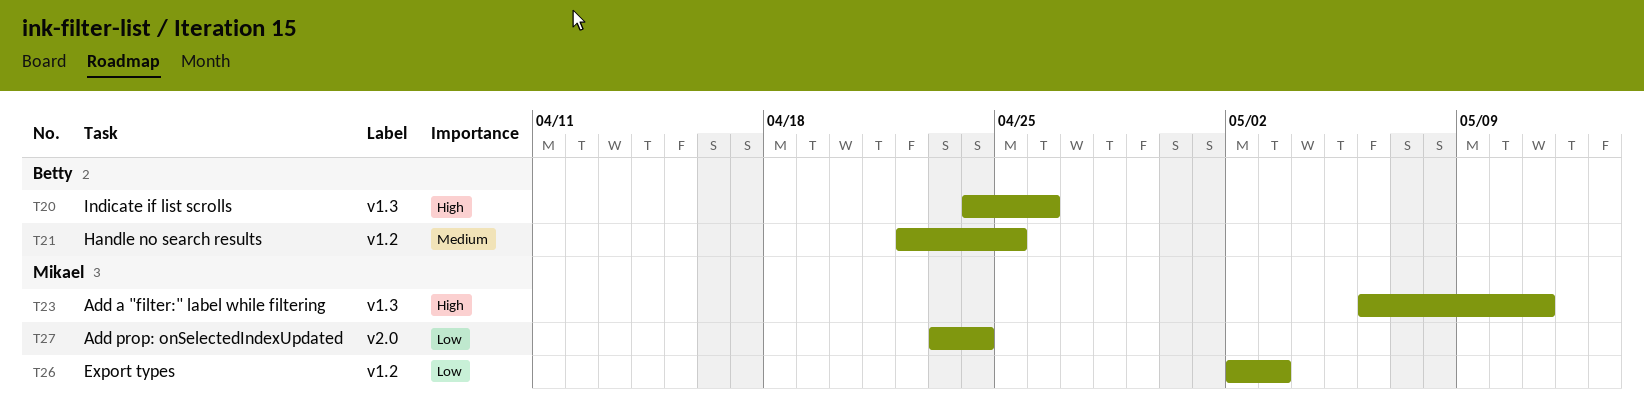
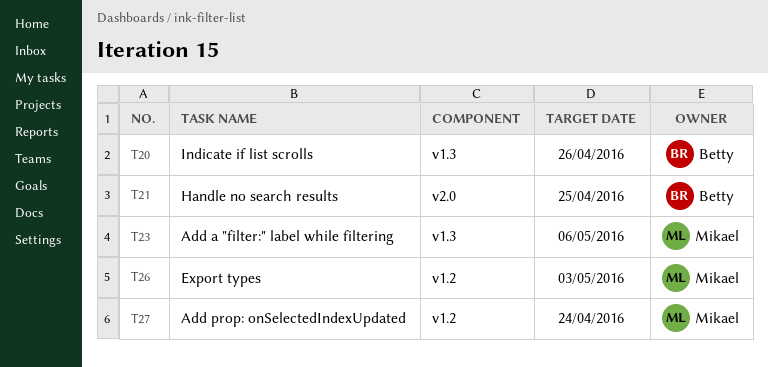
T21, label: v1.2 -> v2.0
T23, due: May 11 -> May 6
T27, label: v2.0 -> v1.2

